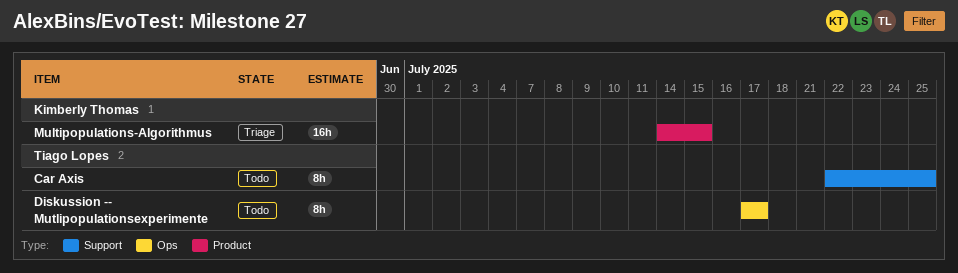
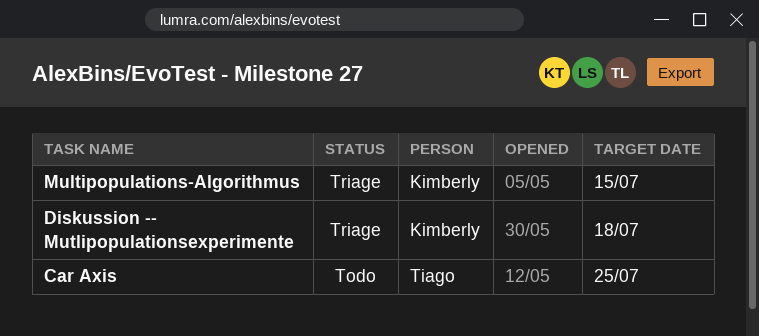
Diskussion -- Mutlipopulationsexperimente, status: Todo -> Triage
Diskussion -- Mutlipopulationsexperimente, owner: Tiago Lopes -> Kimberly Thomas
Diskussion -- Mutlipopulationsexperimente, due: Jul 17 -> Jul 18

